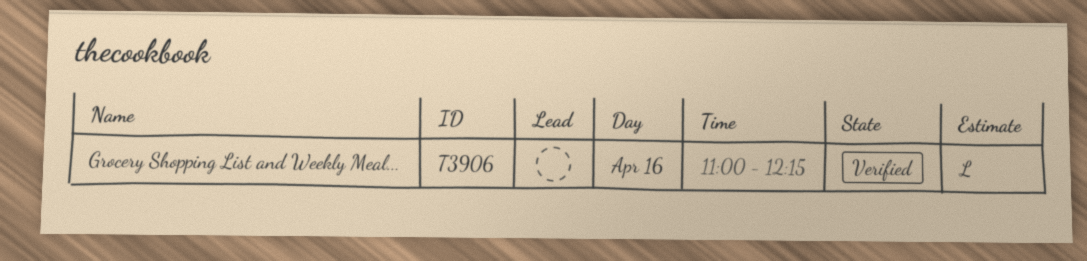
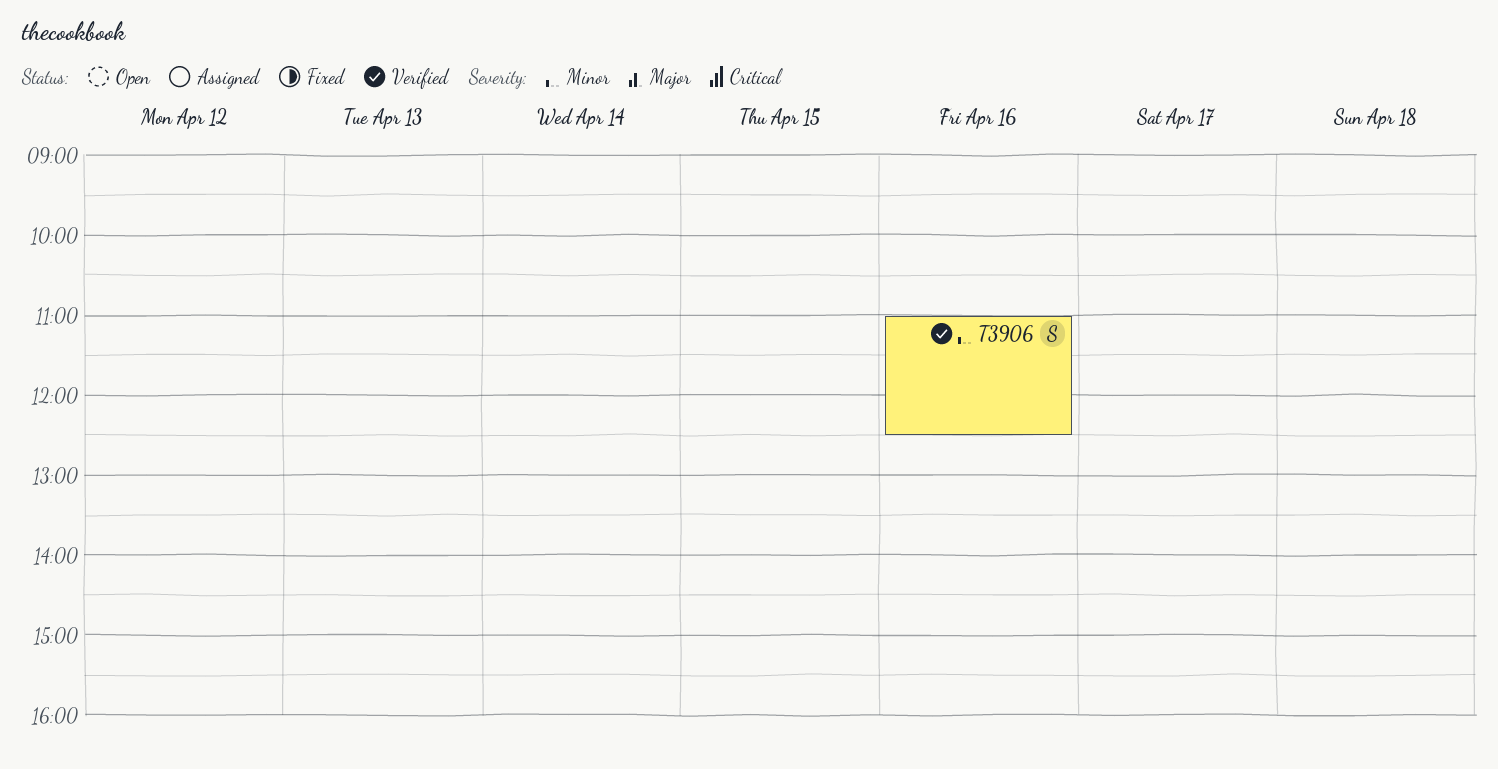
T3906, estimate: L -> S
T3906, ends: 12:15 -> 12:30

